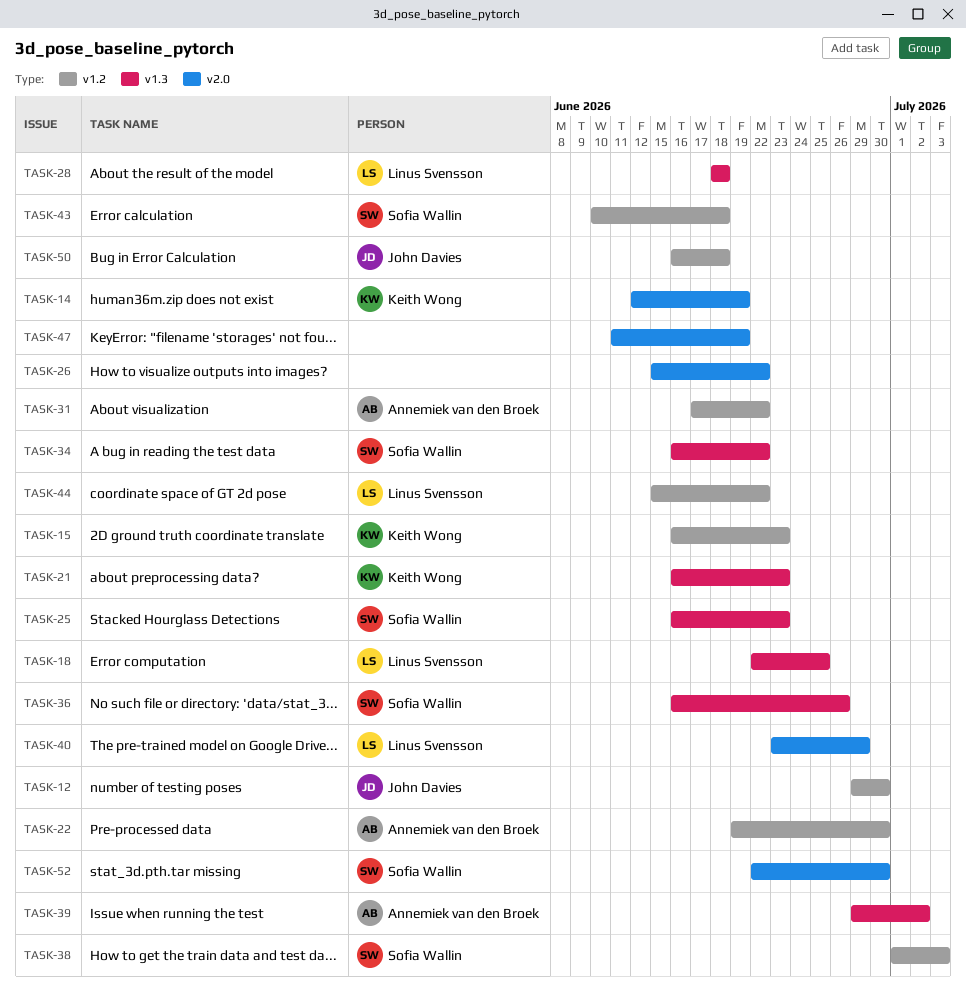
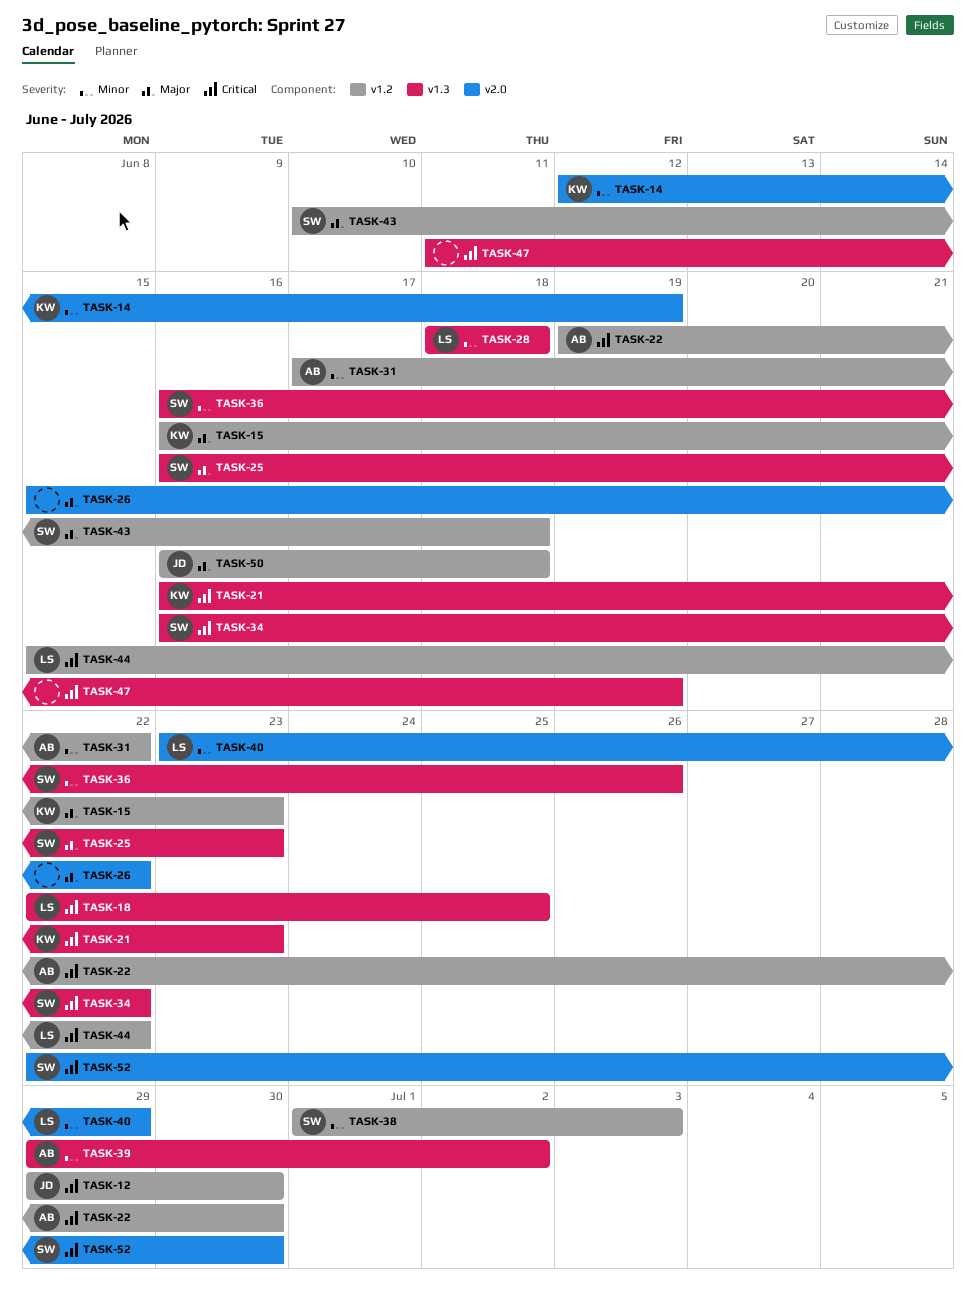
TASK-47, label: v2.0 -> v1.3

